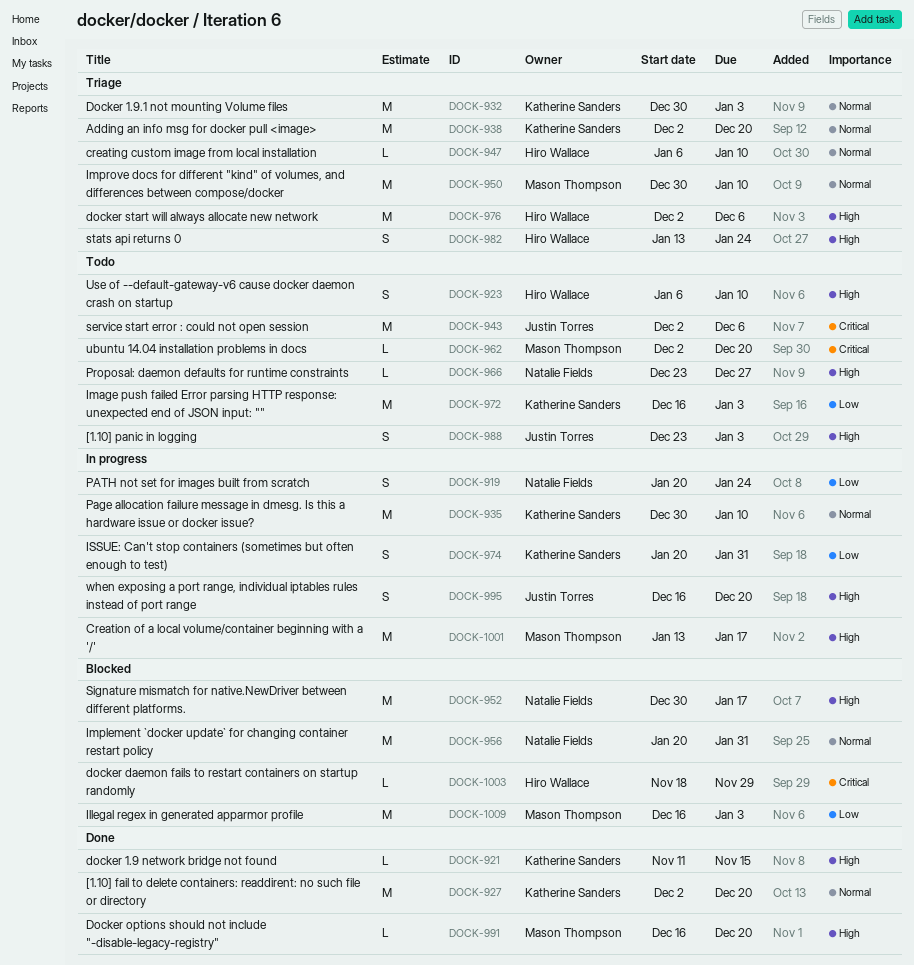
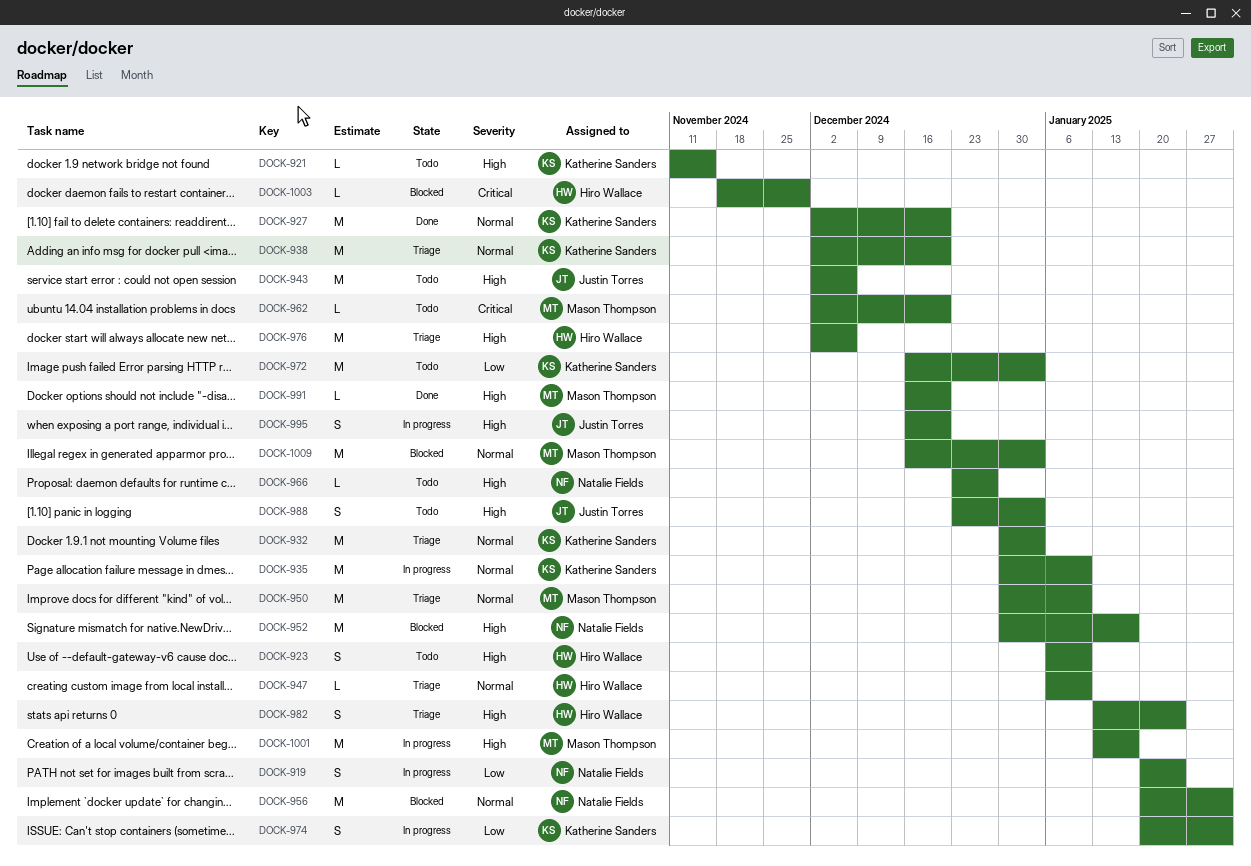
DOCK-921, status: Done -> Todo
DOCK-943, priority: Critical -> High
DOCK-1009, priority: Low -> Normal

